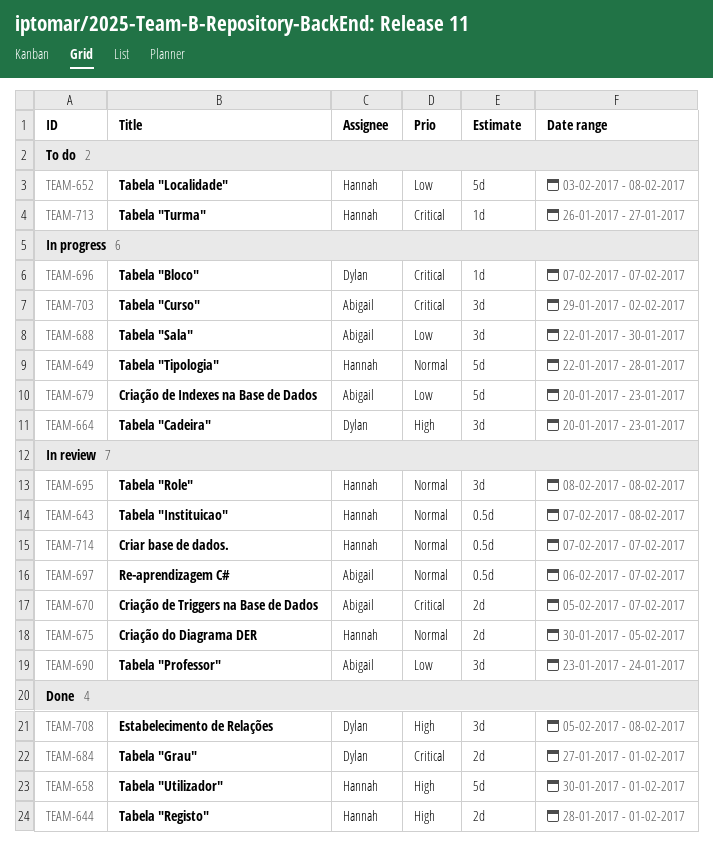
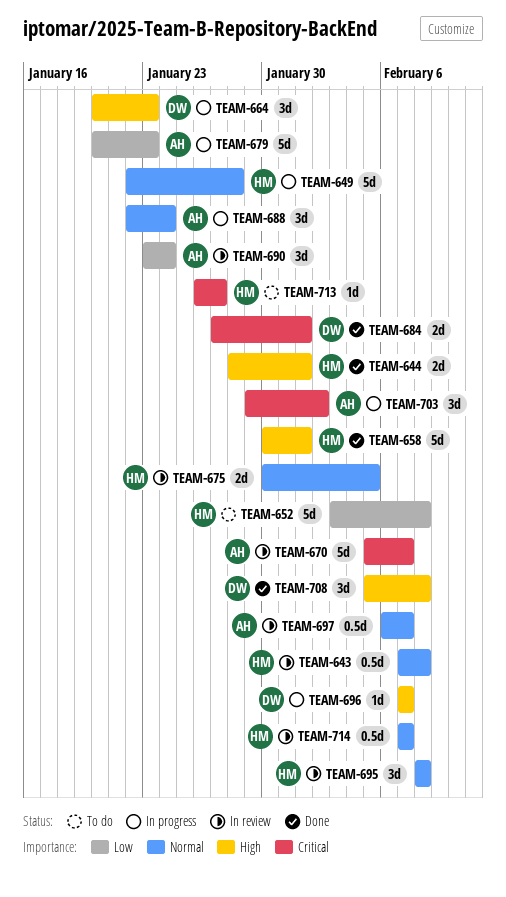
TEAM-670, estimate: 2d -> 5d
TEAM-688, priority: Low -> Normal
TEAM-688, due: Jan 30 -> Jan 24
TEAM-696, priority: Critical -> High

